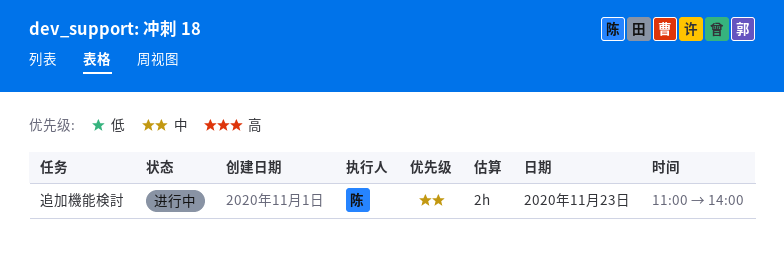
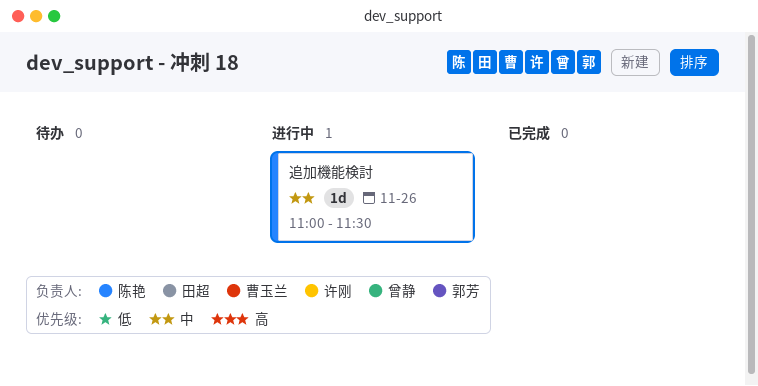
追加機能検討, estimate: 2h -> 1d
追加機能検討, day: Nov 23 -> Nov 26
追加機能検討, ends: 14:00 -> 11:30

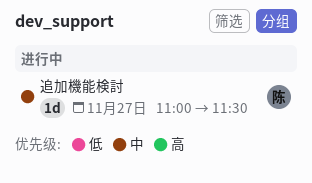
追加機能検討, day: Nov 26 -> Nov 27

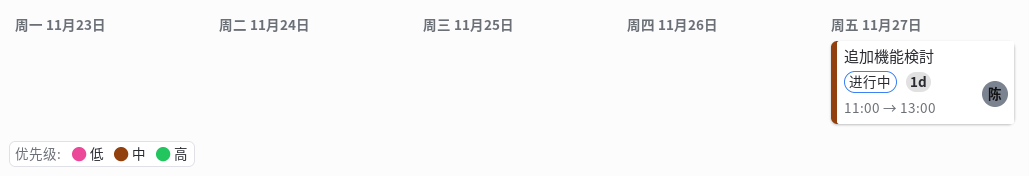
追加機能検討, ends: 11:30 -> 13:00

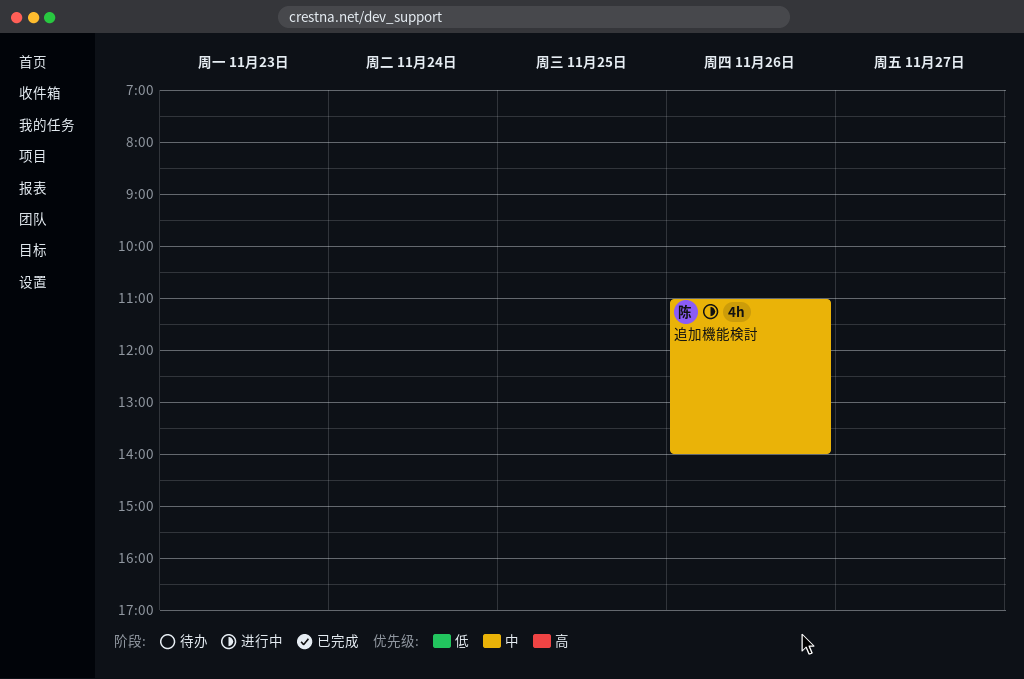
追加機能検討, estimate: 1d -> 4h
追加機能検討, day: Nov 27 -> Nov 26
追加機能検討, ends: 13:00 -> 14:00

